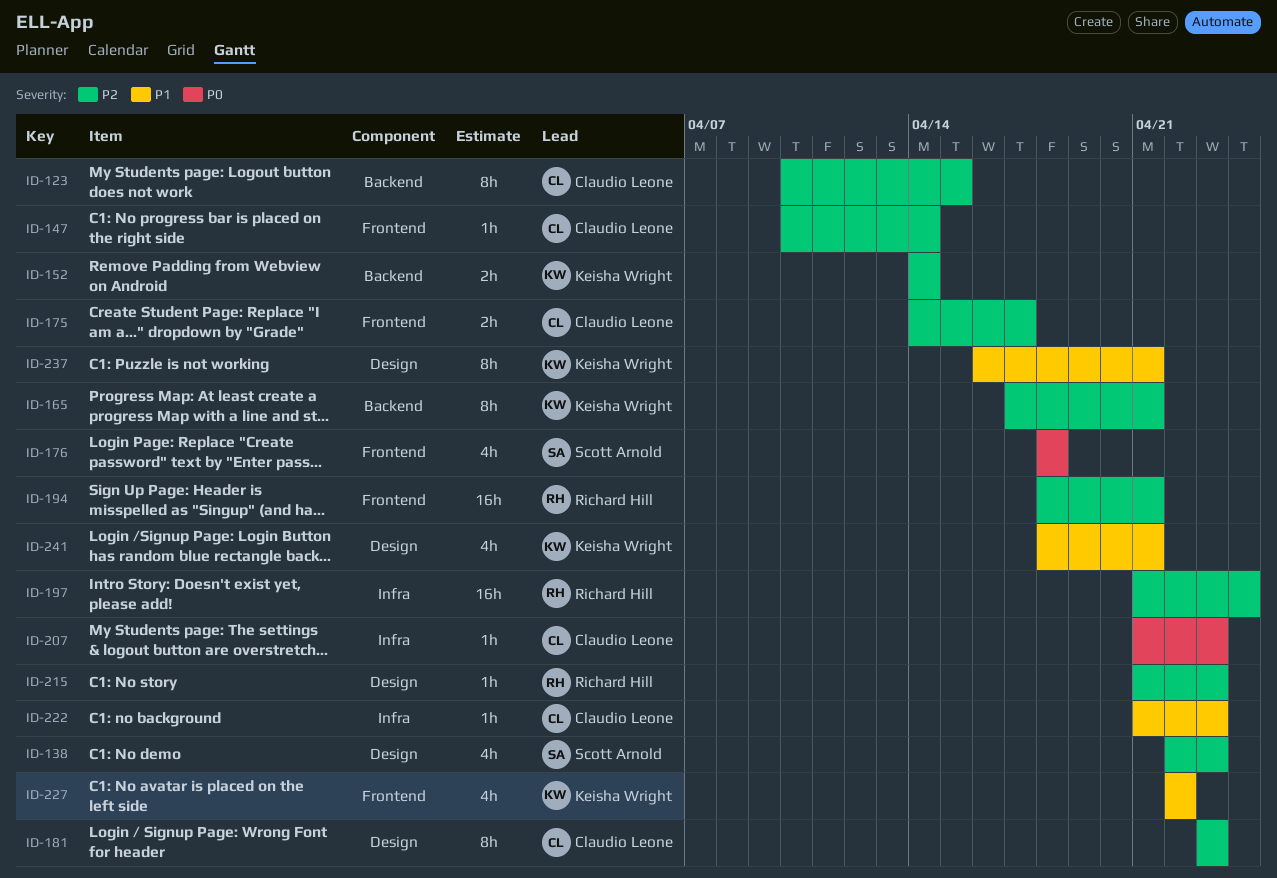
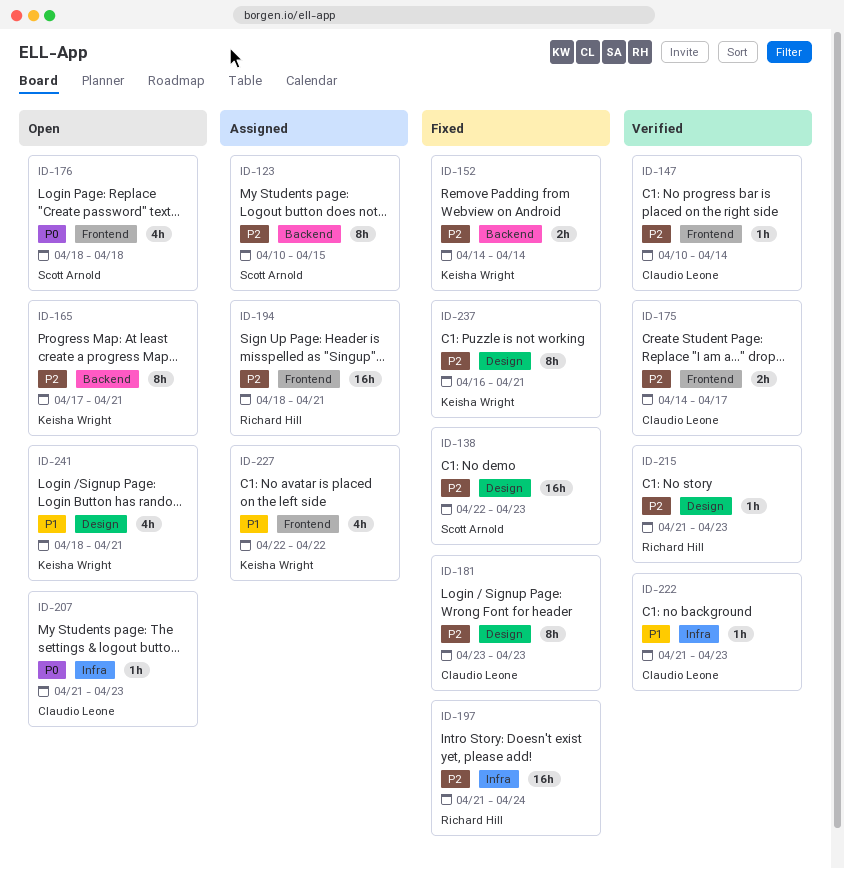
ID-123, owner: Claudio Leone -> Scott Arnold
ID-138, estimate: 4h -> 16h
ID-237, priority: P1 -> P2

